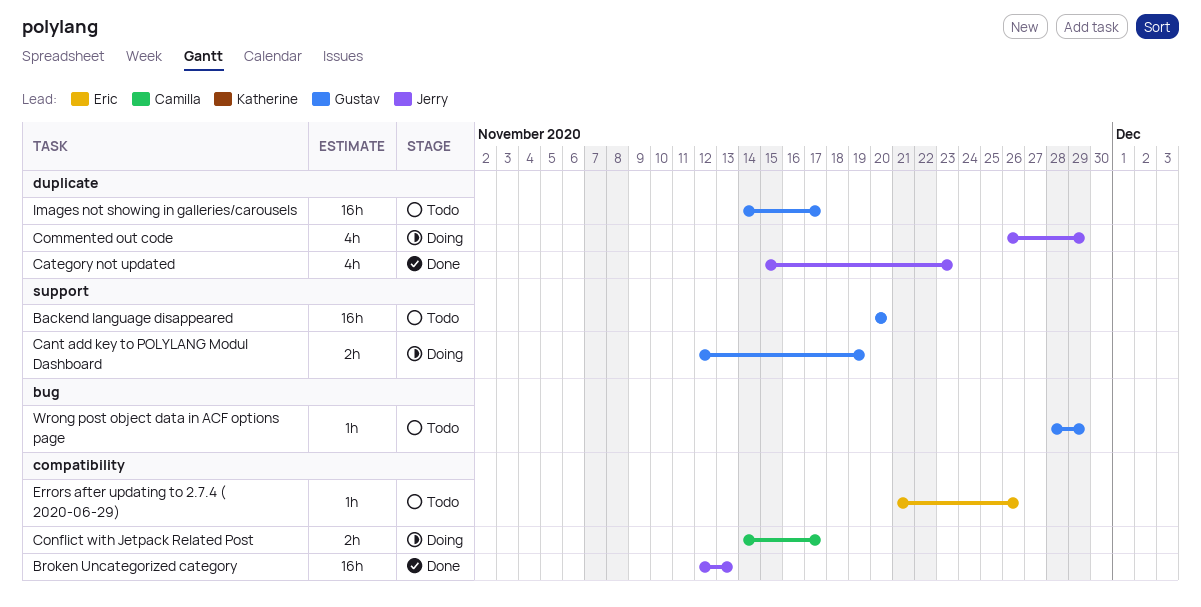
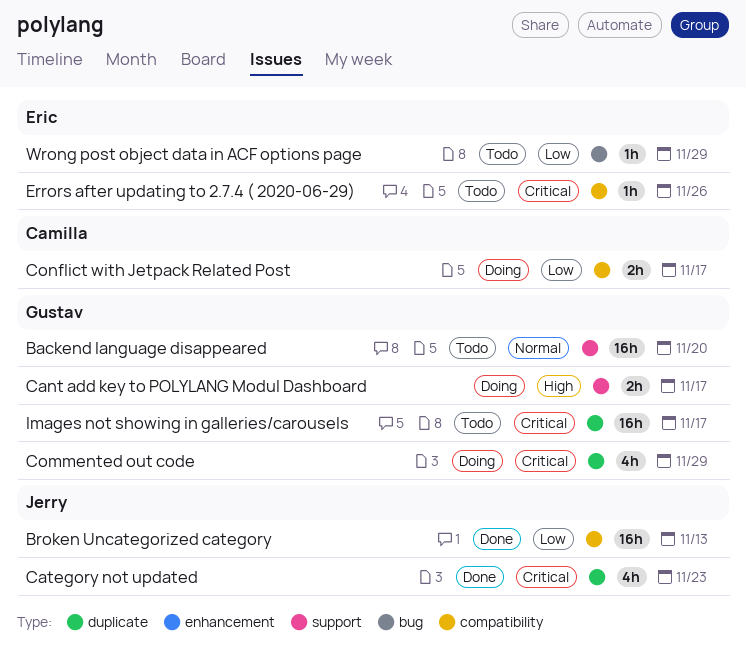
Cant add key to POLYLANG Modul Dashboard, due: Nov 19 -> Nov 17
Commented out code, owner: Jerry -> Gustav
Wrong post object data in ACF options page, owner: Gustav -> Eric

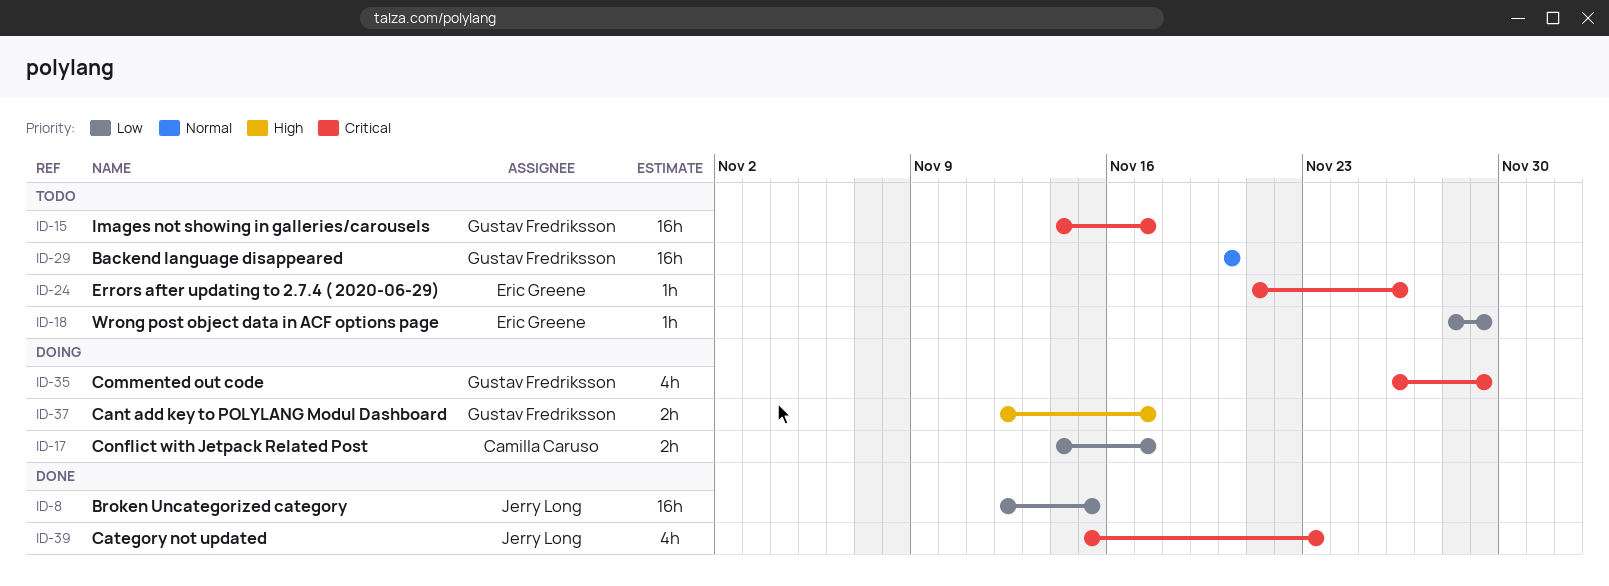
Broken Uncategorized category, due: Nov 13 -> Nov 15

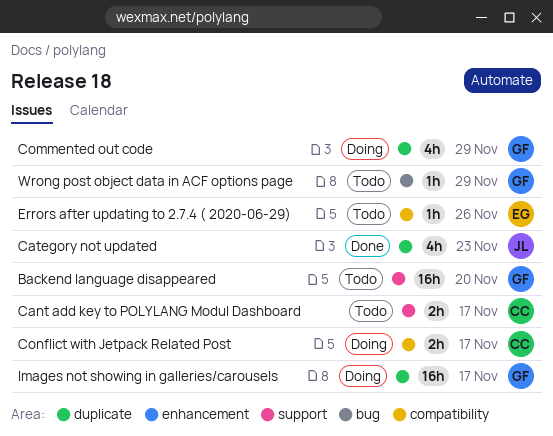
Broken Uncategorized category: present -> none
Cant add key to POLYLANG Modul Dashboard, status: Doing -> Todo
Cant add key to POLYLANG Modul Dashboard, owner: Gustav Fredriksson -> Camilla Caruso
Images not showing in galleries/carousels, status: Todo -> Doing
Wrong post object data in ACF options page, owner: Eric Greene -> Gustav Fredriksson

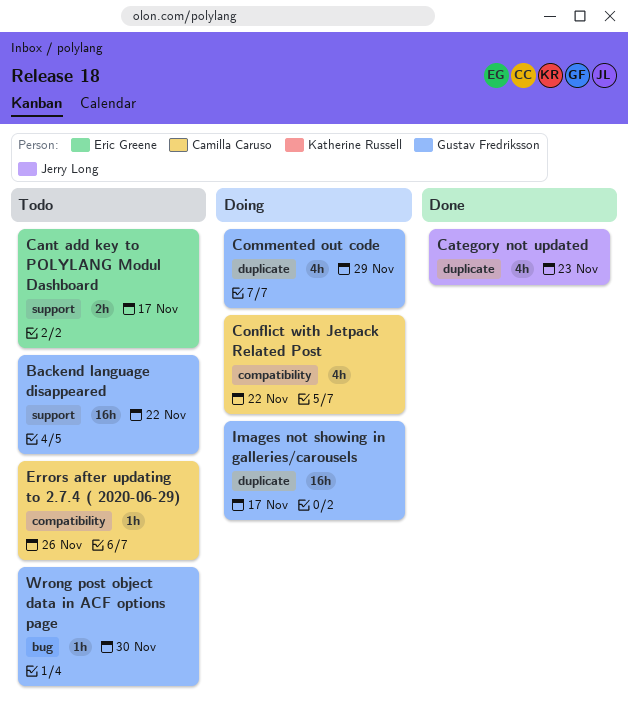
Backend language disappeared, due: Nov 20 -> Nov 22
Cant add key to POLYLANG Modul Dashboard, owner: Camilla Caruso -> Eric Greene
Conflict with Jetpack Related Post, estimate: 2h -> 4h
Conflict with Jetpack Related Post, due: Nov 17 -> Nov 22
Errors after updating to 2.7.4 ( 2020-06-29), owner: Eric Greene -> Camilla Caruso
Wrong post object data in ACF options page, due: Nov 29 -> Nov 30

